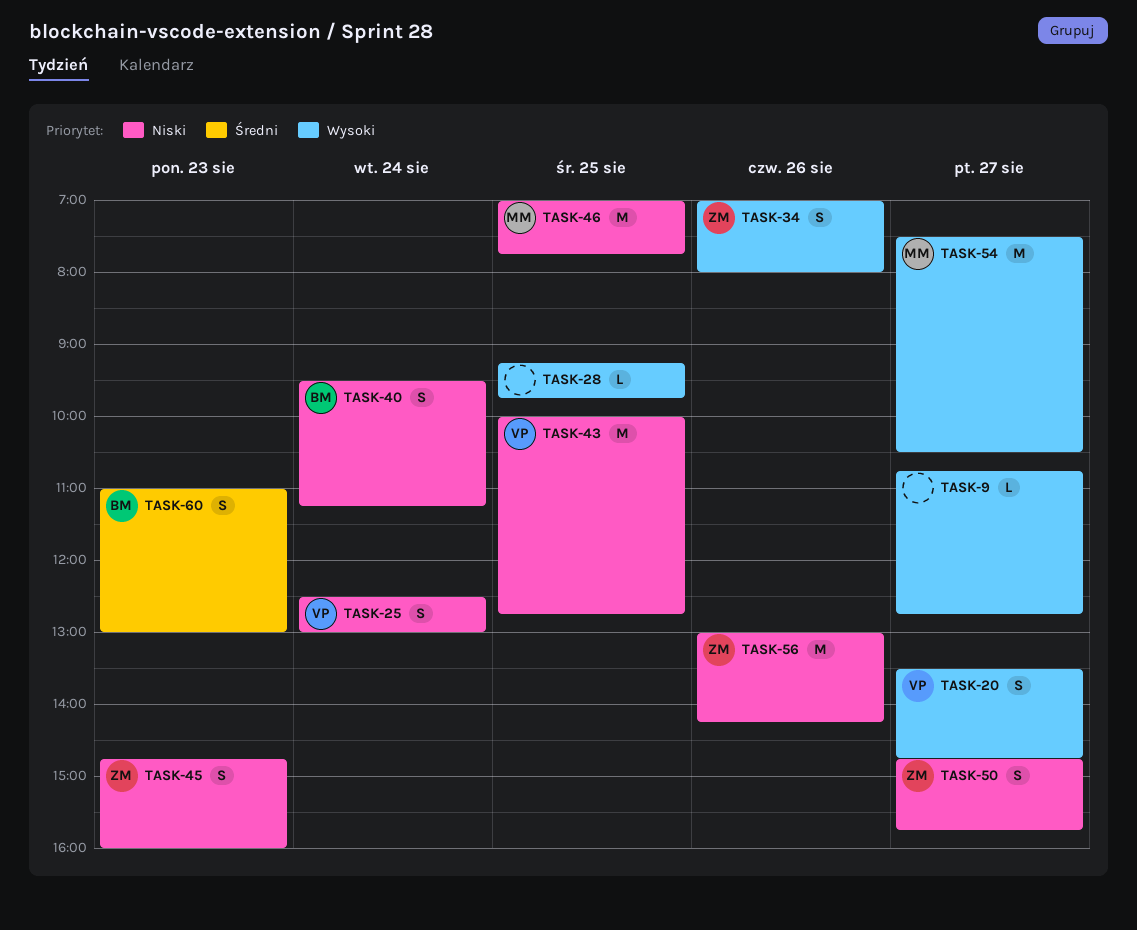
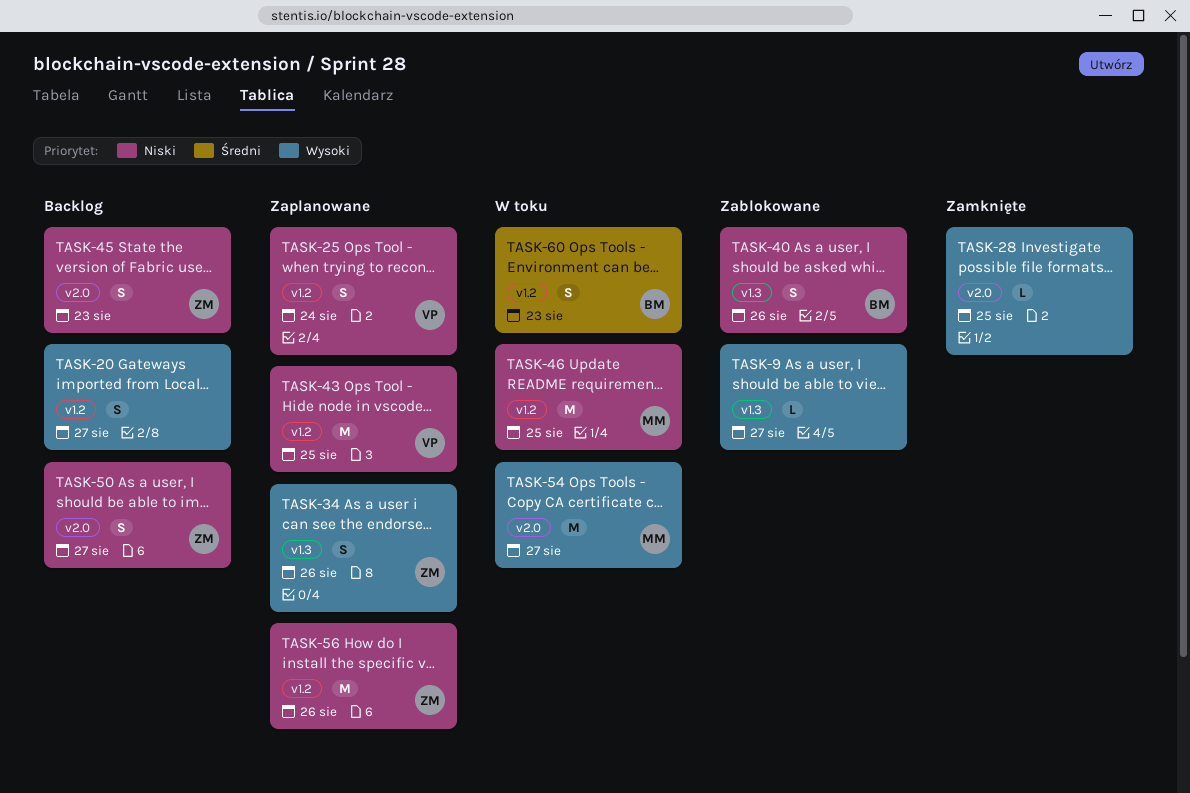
TASK-20, owner: VP -> none
TASK-40, day: Aug 24 -> Aug 26

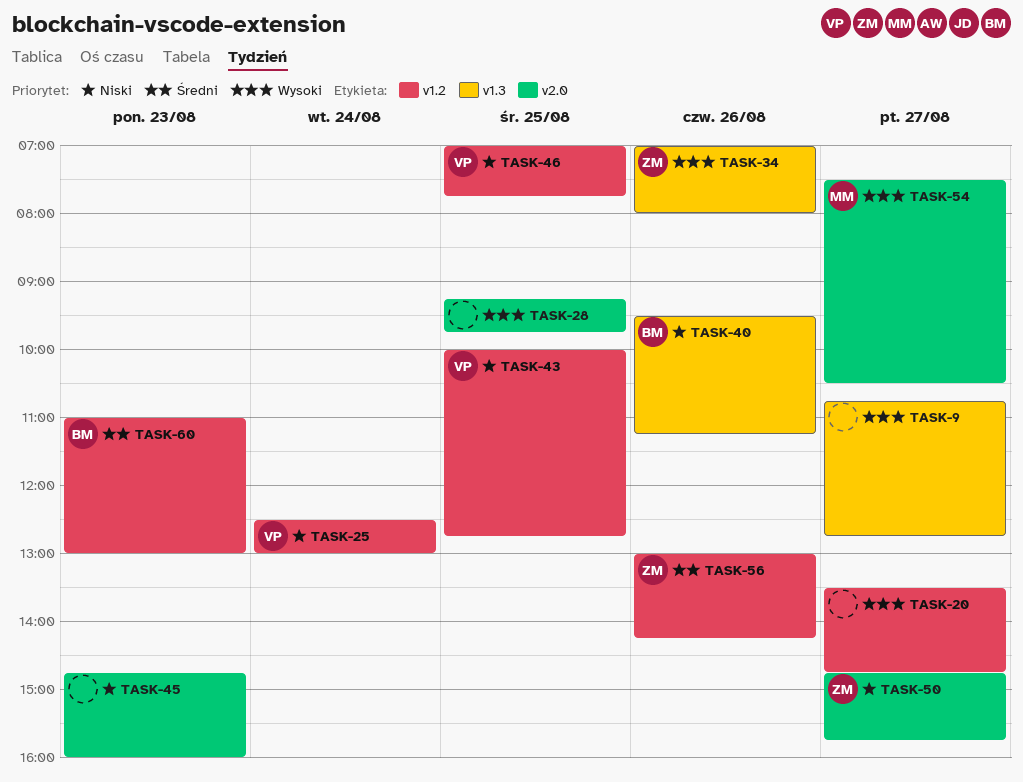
TASK-45, owner: ZM -> none
TASK-46, owner: MM -> VP
TASK-56, priority: Niski -> Średni

